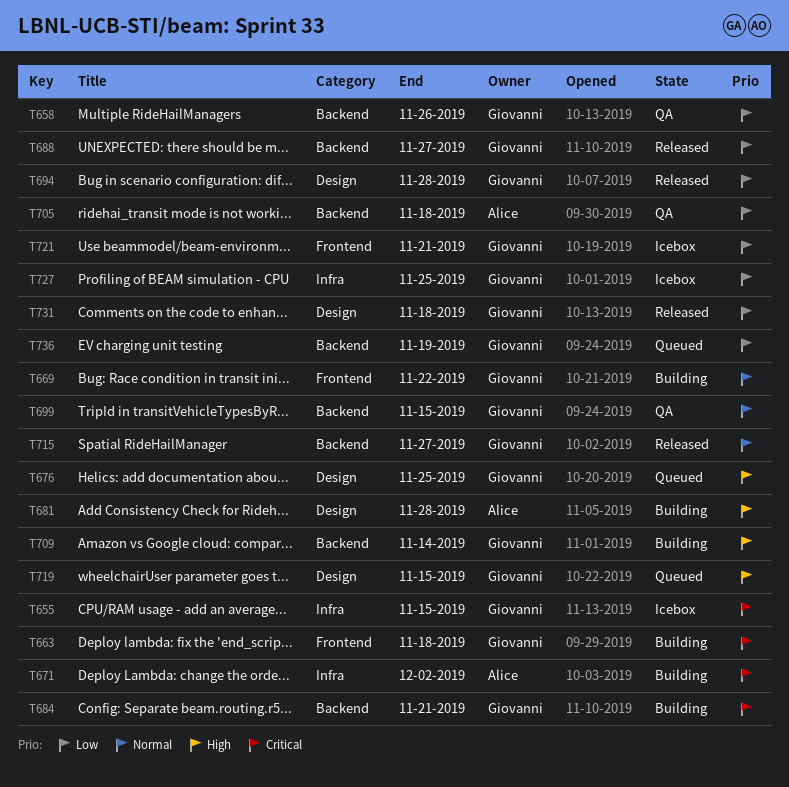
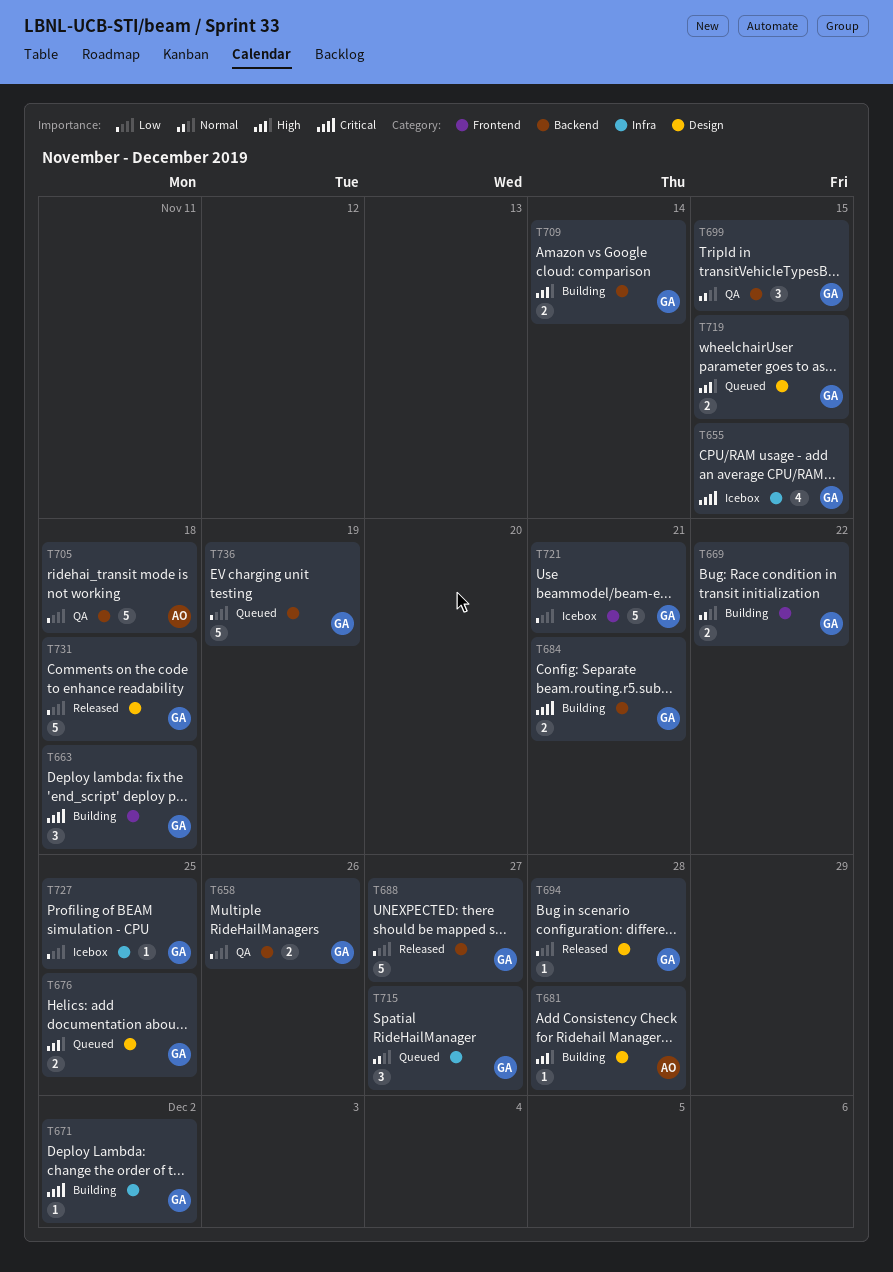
T671, owner: Alice -> Giovanni
T715, status: Released -> Queued
T715, label: Backend -> Infra

